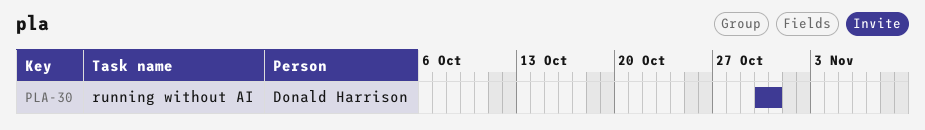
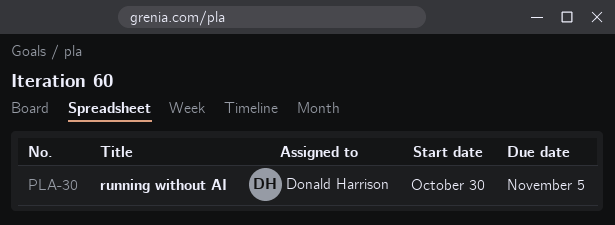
PLA-30, due: Oct 31 -> Nov 5

